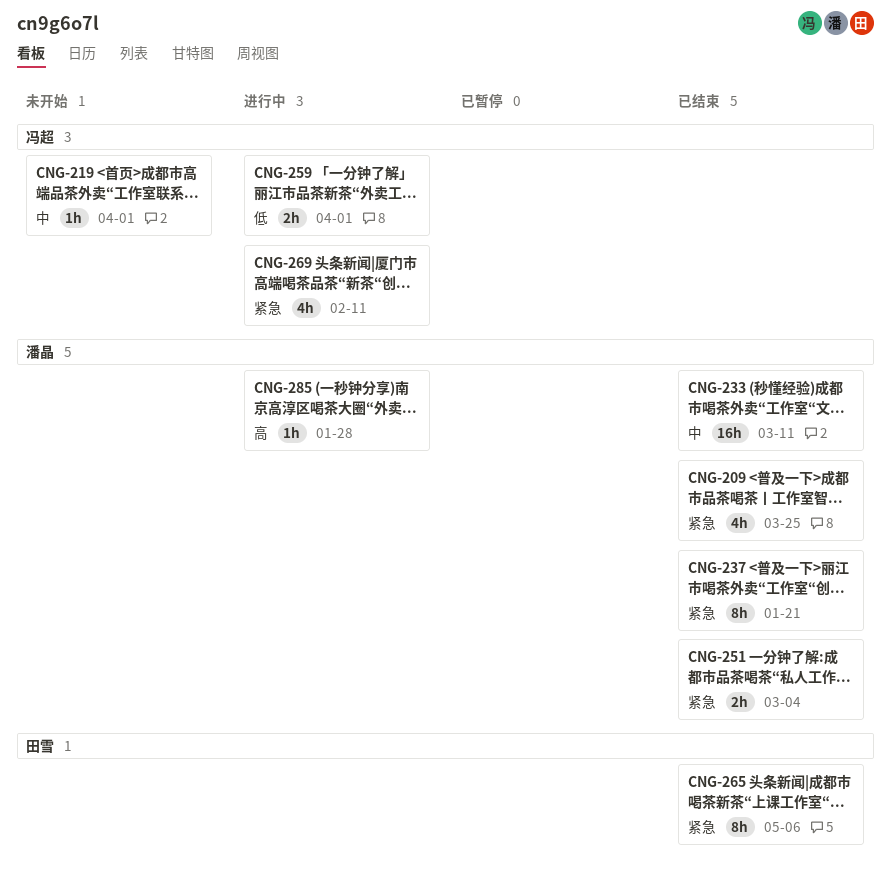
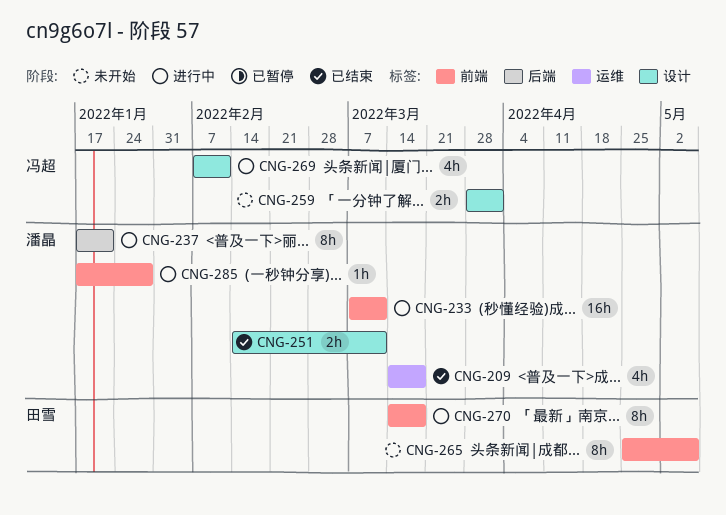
CNG-209, due: Mar 25 -> Mar 18
CNG-219: present -> none
CNG-233, status: 已结束 -> 进行中
CNG-237, status: 已结束 -> 进行中
CNG-251, due: Mar 4 -> Mar 11
CNG-259, status: 进行中 -> 未开始
CNG-265, status: 已结束 -> 未开始
CNG-270: none -> present

